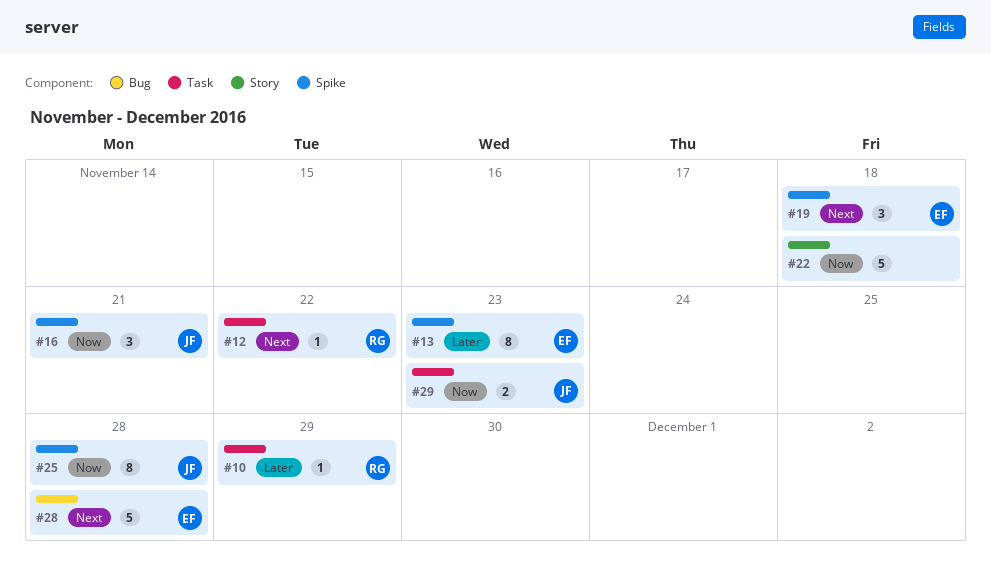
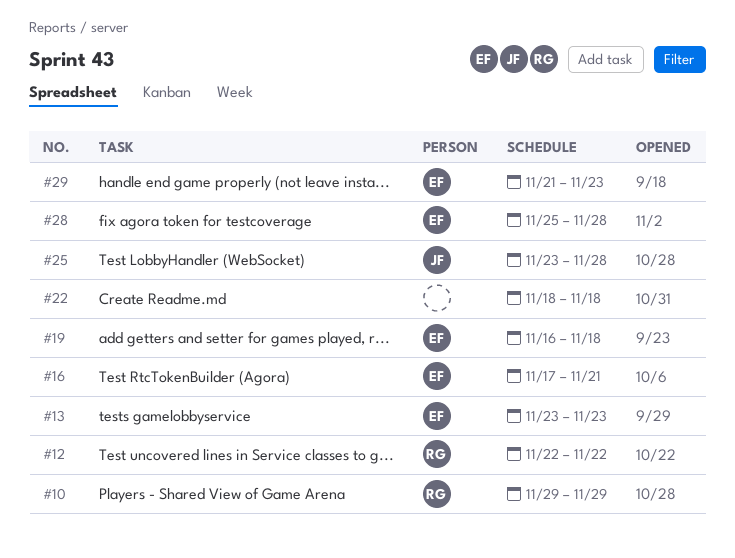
#16, owner: JF -> EF
#29, owner: JF -> EF

